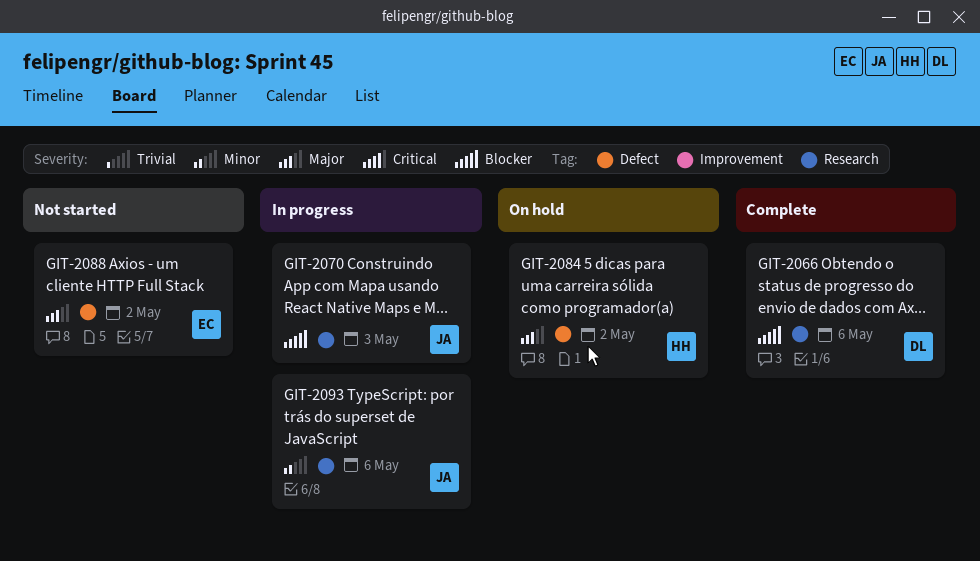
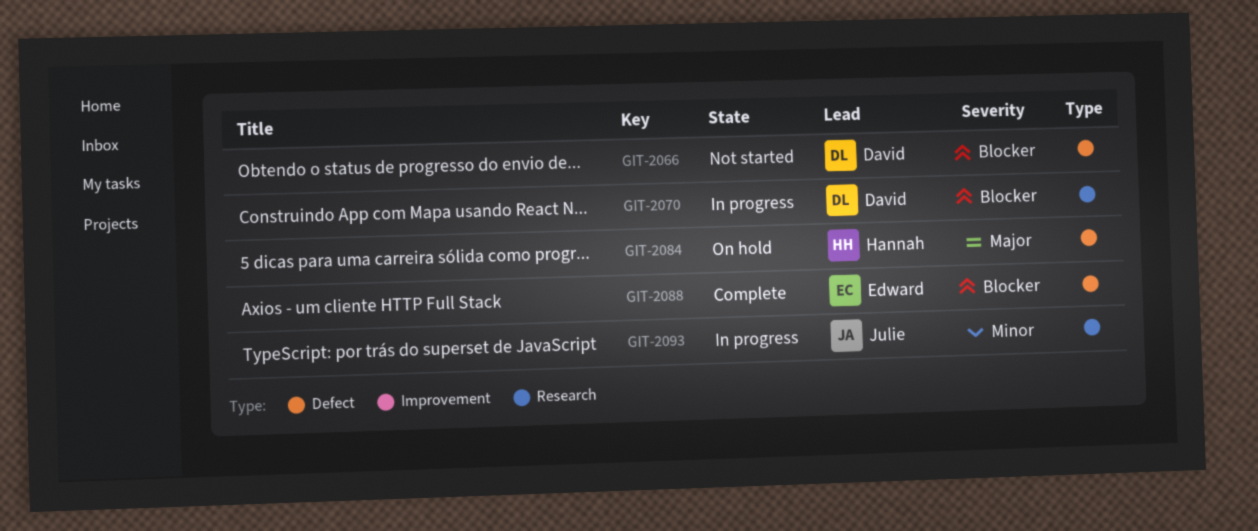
GIT-2066, status: Complete -> Not started
GIT-2066, label: Research -> Defect
GIT-2070, owner: Julie -> David
GIT-2088, status: Not started -> Complete
GIT-2088, priority: Major -> Blocker

